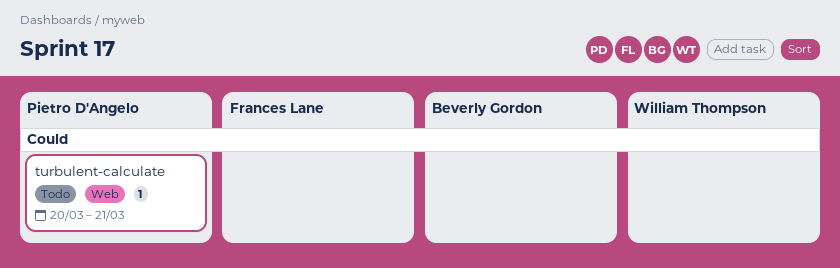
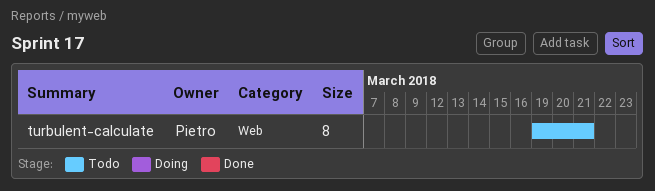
turbulent-calculate, estimate: 1 -> 8
turbulent-calculate, start: Mar 20 -> Mar 19

